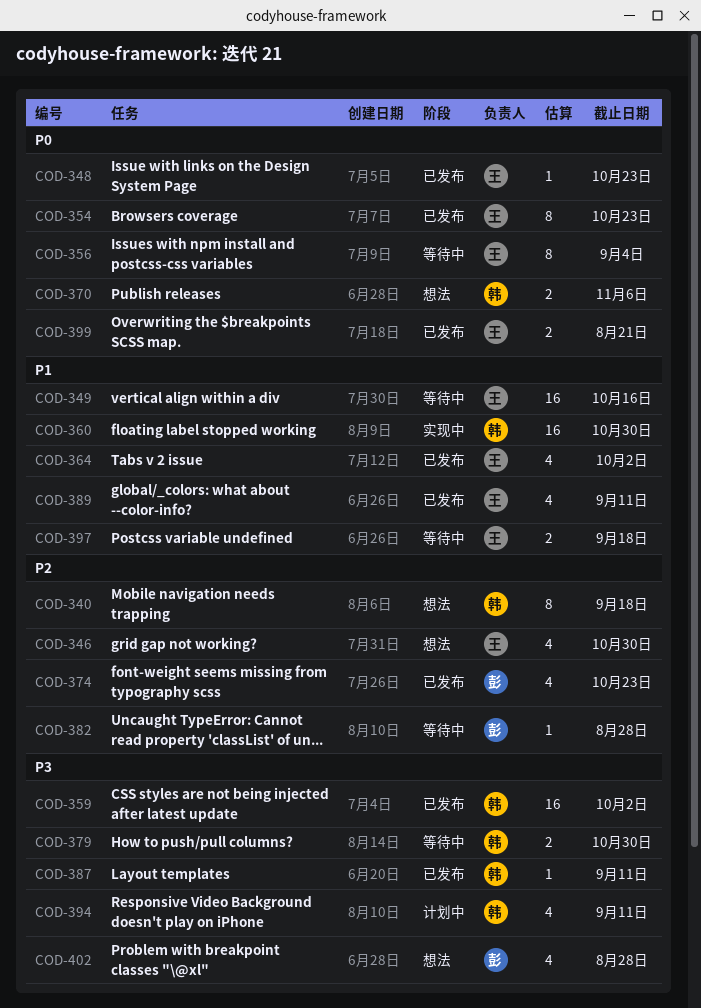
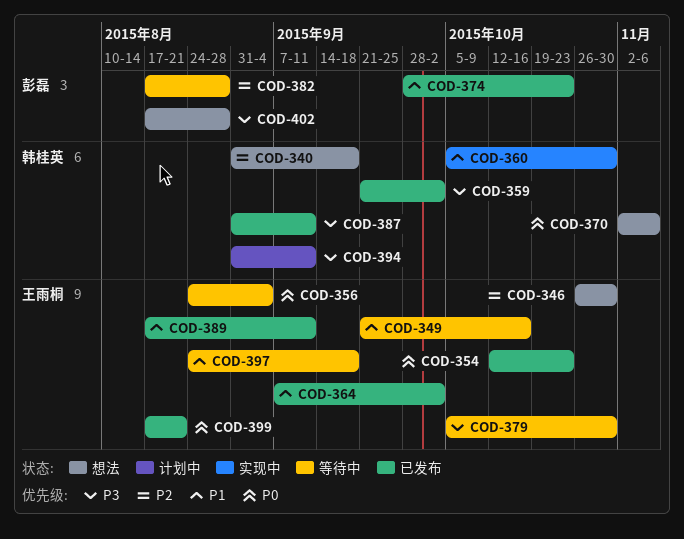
COD-348: present -> none
COD-374, priority: P2 -> P1
COD-379, owner: 韩桂英 -> 王雨桐

